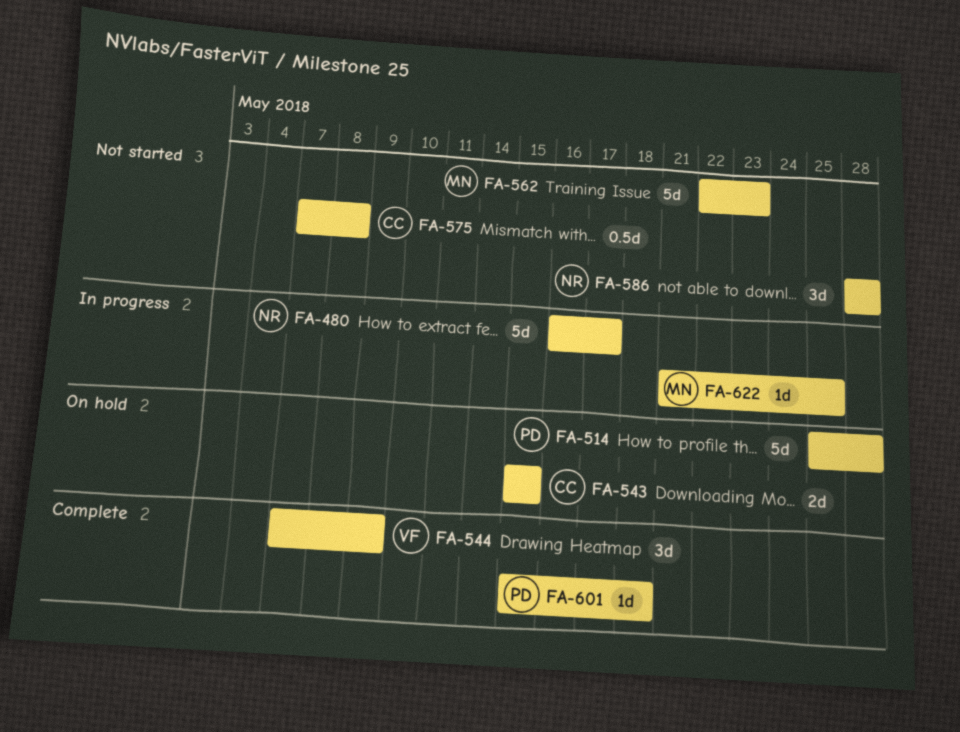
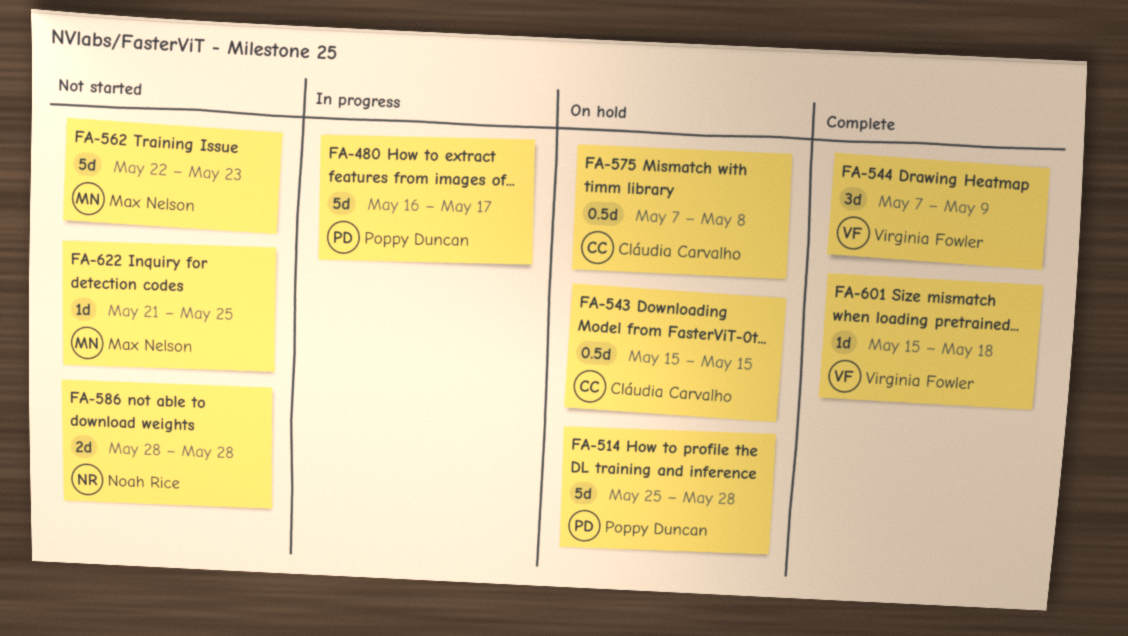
FA-480, owner: Noah Rice -> Poppy Duncan
FA-543, estimate: 2d -> 0.5d
FA-575, status: Not started -> On hold
FA-586, estimate: 3d -> 2d
FA-601, owner: Poppy Duncan -> Virginia Fowler
FA-622, status: In progress -> Not started

